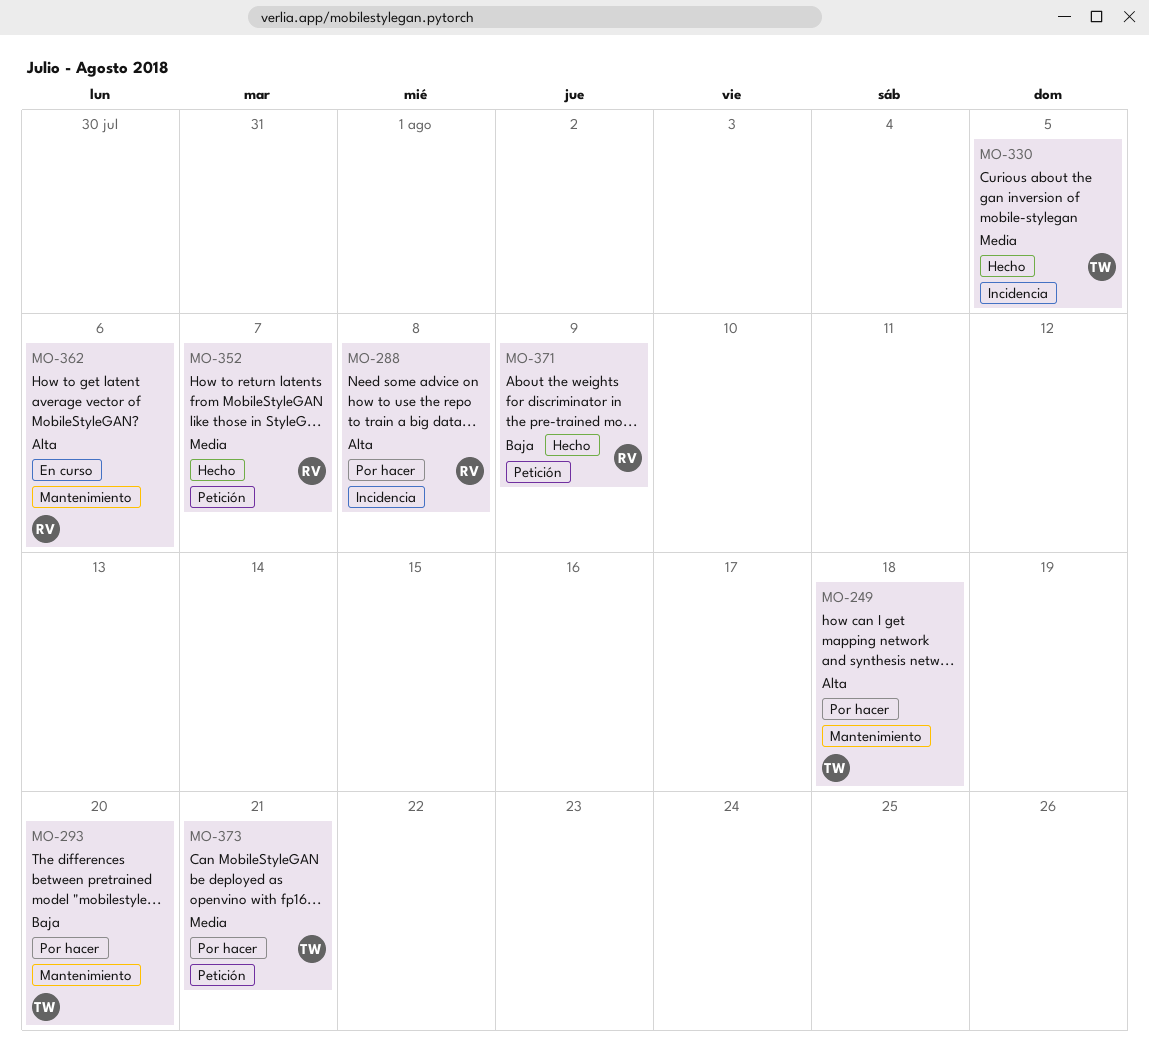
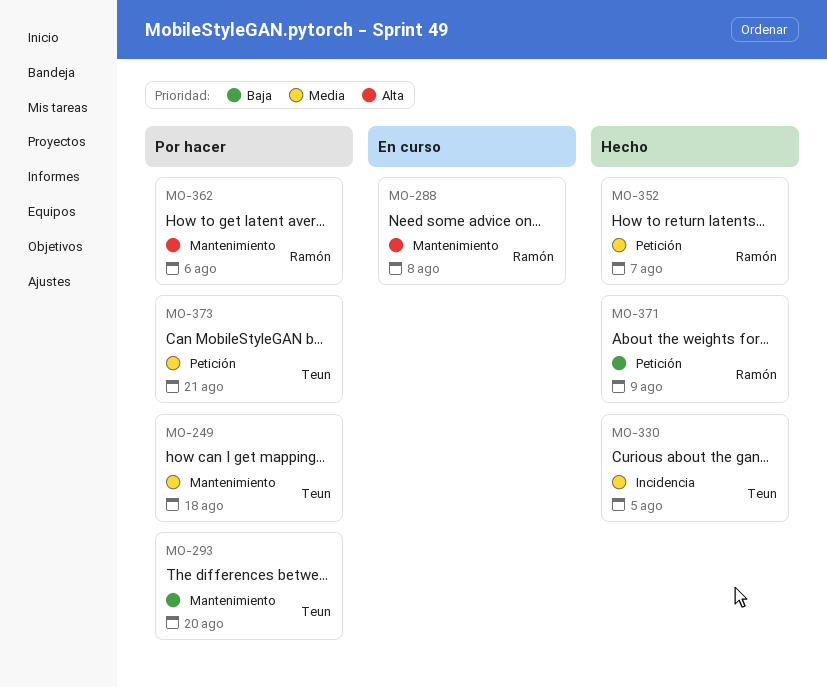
MO-249, priority: Alta -> Media
MO-288, status: Por hacer -> En curso
MO-288, label: Incidencia -> Mantenimiento
MO-362, status: En curso -> Por hacer

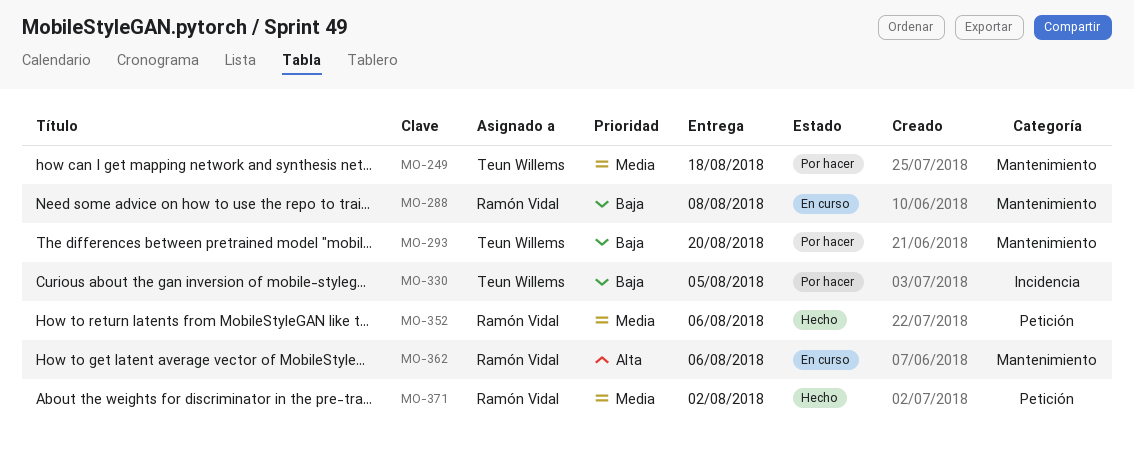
MO-288, priority: Alta -> Baja
MO-330, status: Hecho -> Por hacer
MO-330, priority: Media -> Baja
MO-352, due: Aug 7 -> Aug 6
MO-362, status: Por hacer -> En curso
MO-371, priority: Baja -> Media
MO-371, due: Aug 9 -> Aug 2
MO-373: present -> none

